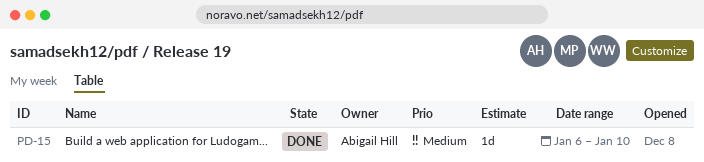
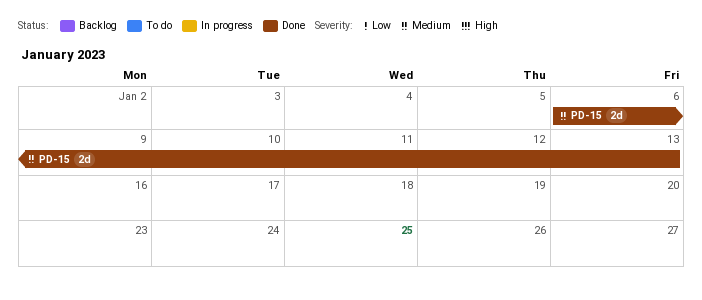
PD-15, estimate: 1d -> 2d
PD-15, due: Jan 10 -> Jan 13

